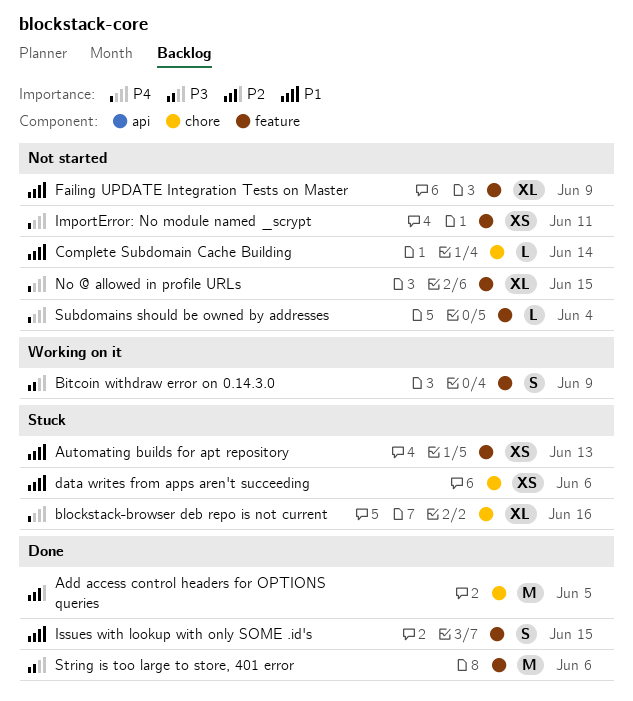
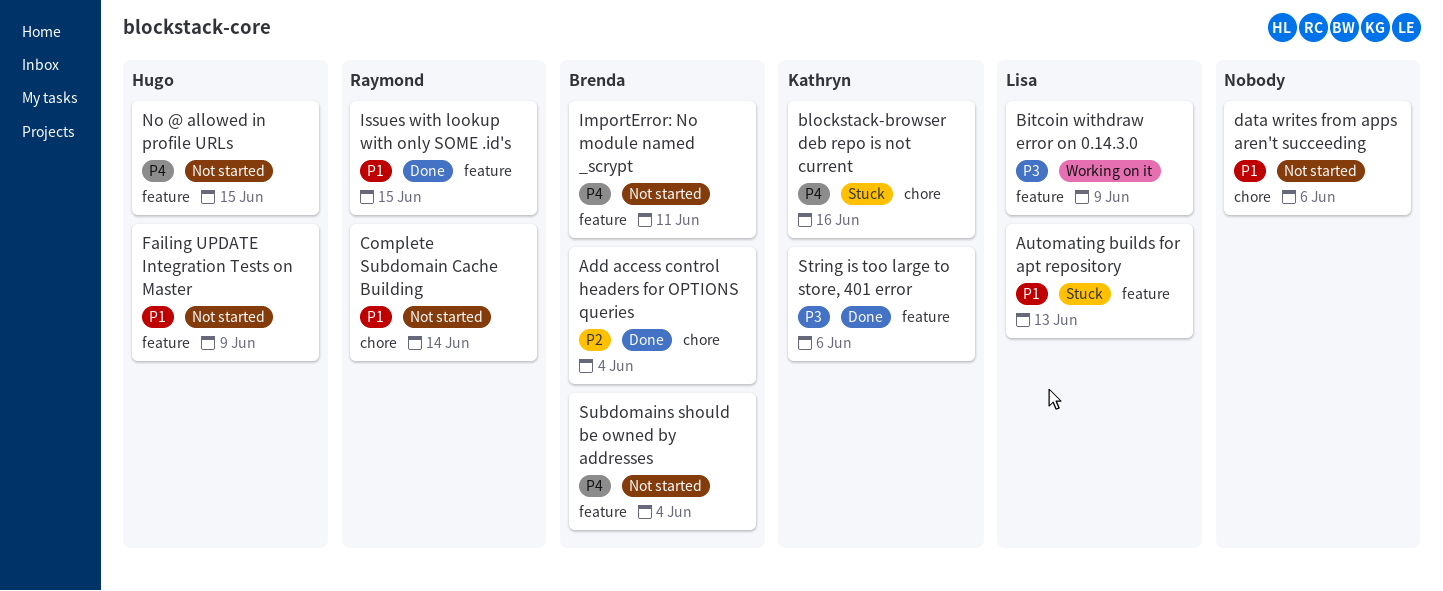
Add access control headers for OPTIONS queries, due: Jun 5 -> Jun 4
data writes from apps aren't succeeding, status: Stuck -> Not started

